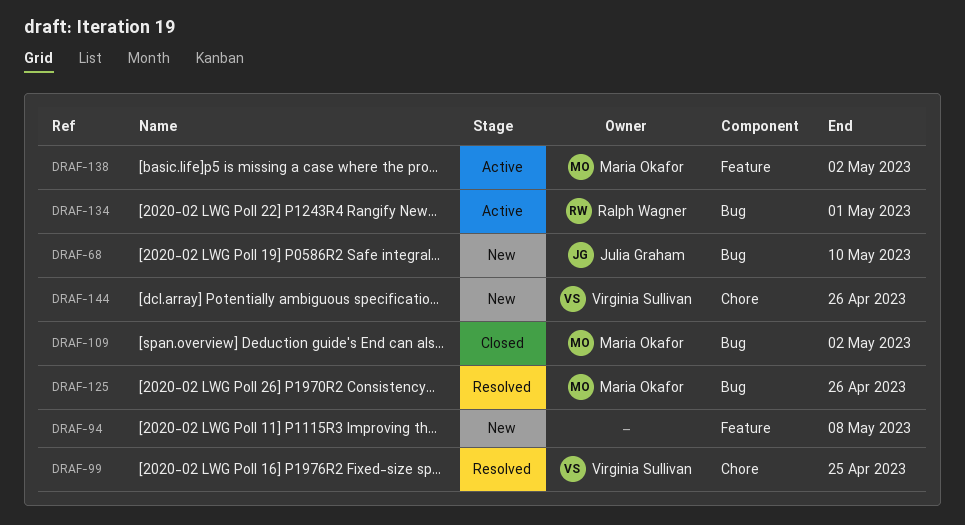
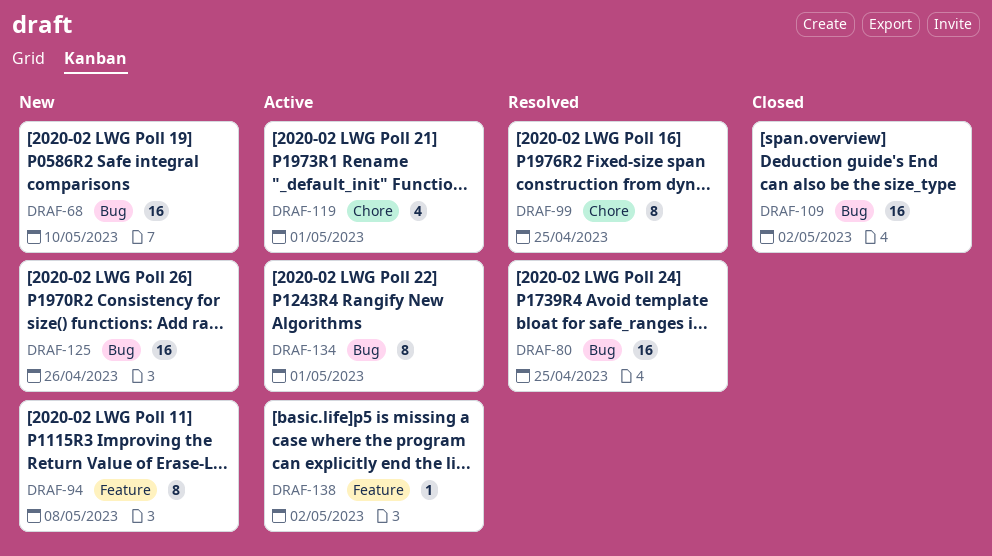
DRAF-80: none -> present
DRAF-119: none -> present
DRAF-125, status: Resolved -> New
DRAF-144: present -> none

